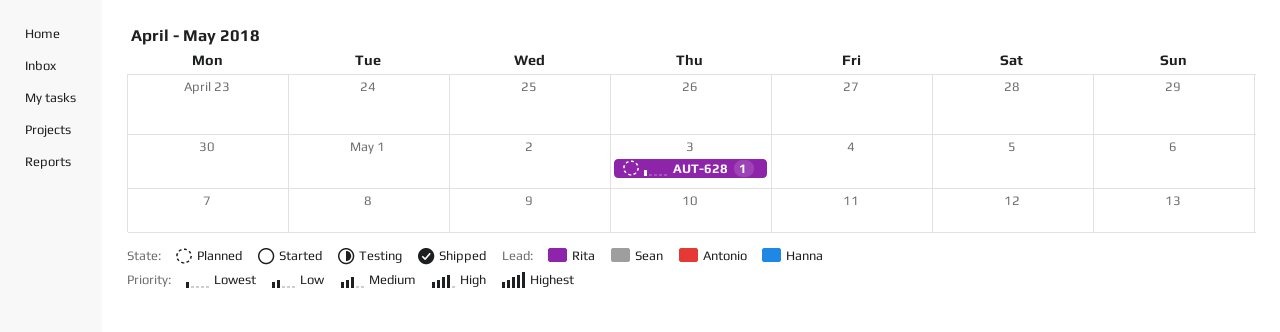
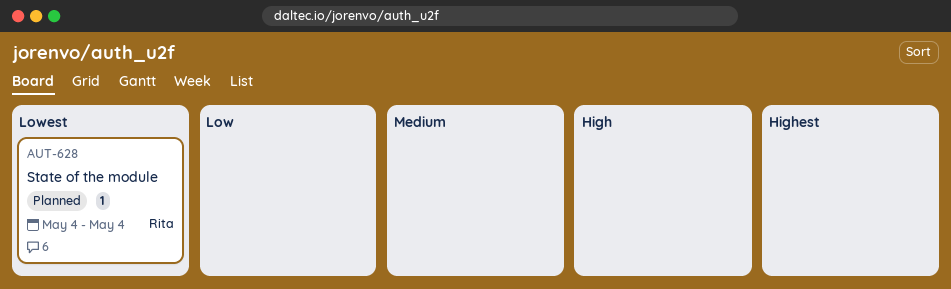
AUT-628, start: May 3 -> May 4
AUT-628, due: May 3 -> May 4

